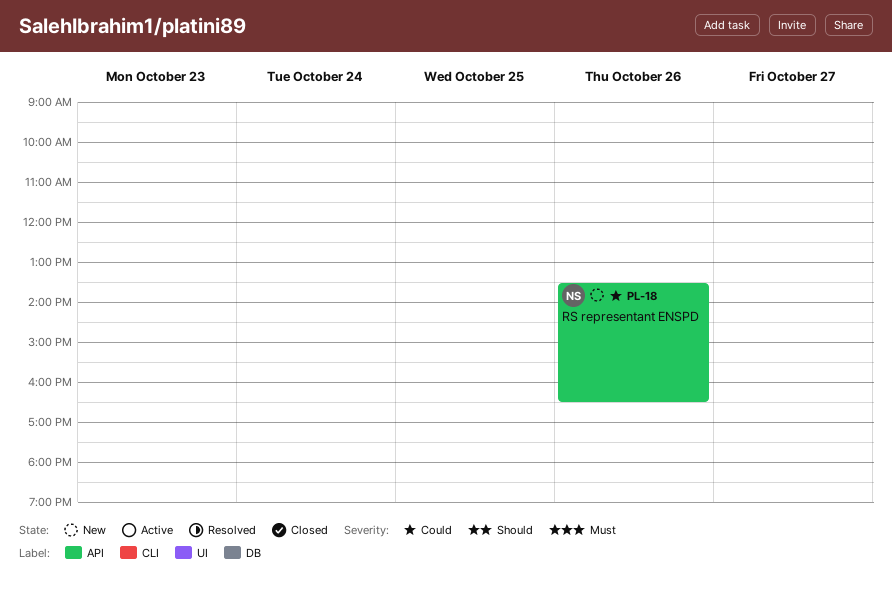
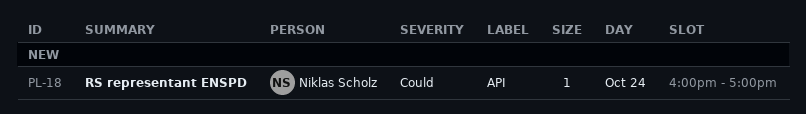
PL-18, day: Oct 26 -> Oct 24
PL-18, begins: 13:30 -> 16:00
PL-18, ends: 16:30 -> 17:00

